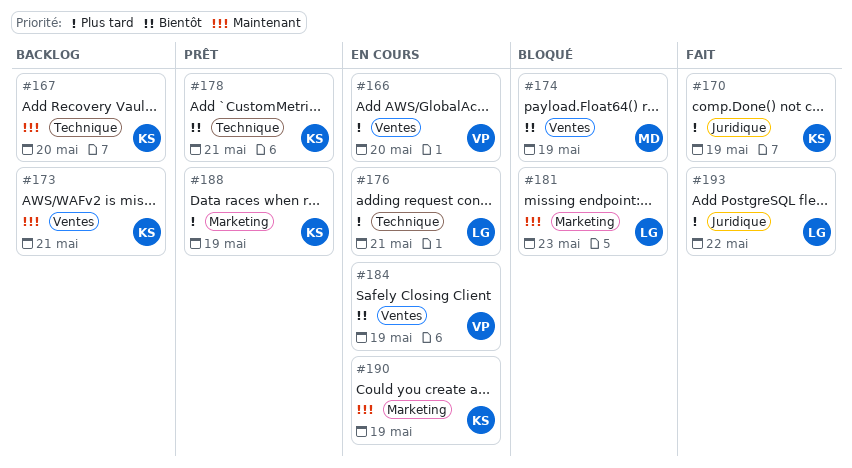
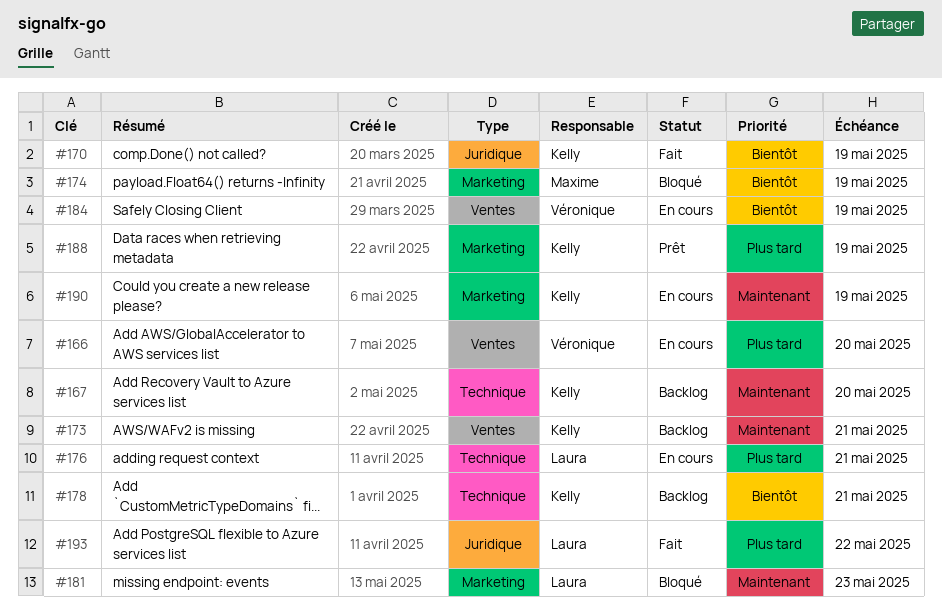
#170, priority: Plus tard -> Bientôt
#174, label: Ventes -> Marketing
#178, status: Prêt -> Backlog

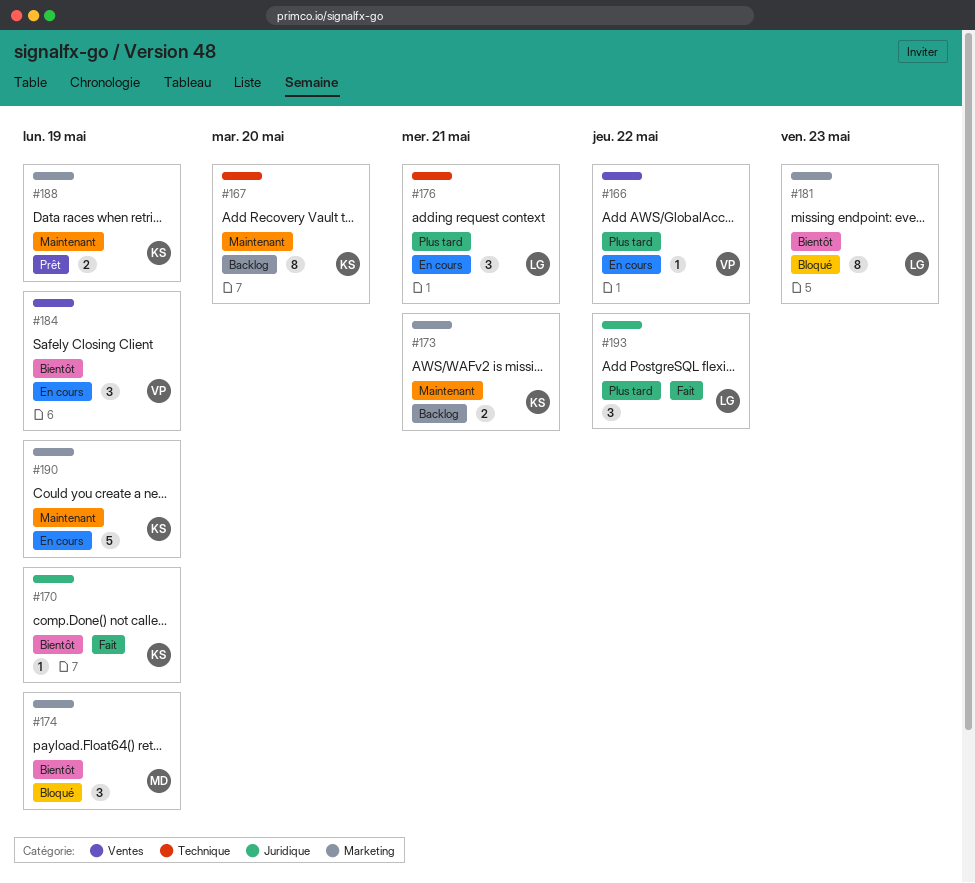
#166, due: May 20 -> May 22
#173, label: Ventes -> Marketing
#178: present -> none
#181, priority: Maintenant -> Bientôt
#188, priority: Plus tard -> Maintenant

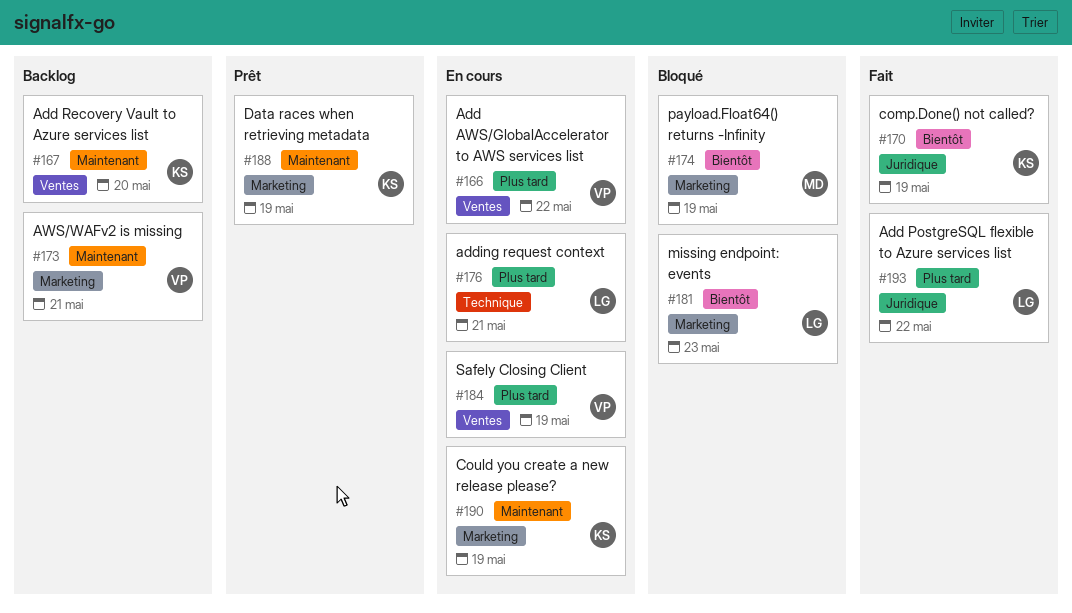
#167, label: Technique -> Ventes
#173, owner: KS -> VP
#184, priority: Bientôt -> Plus tard

